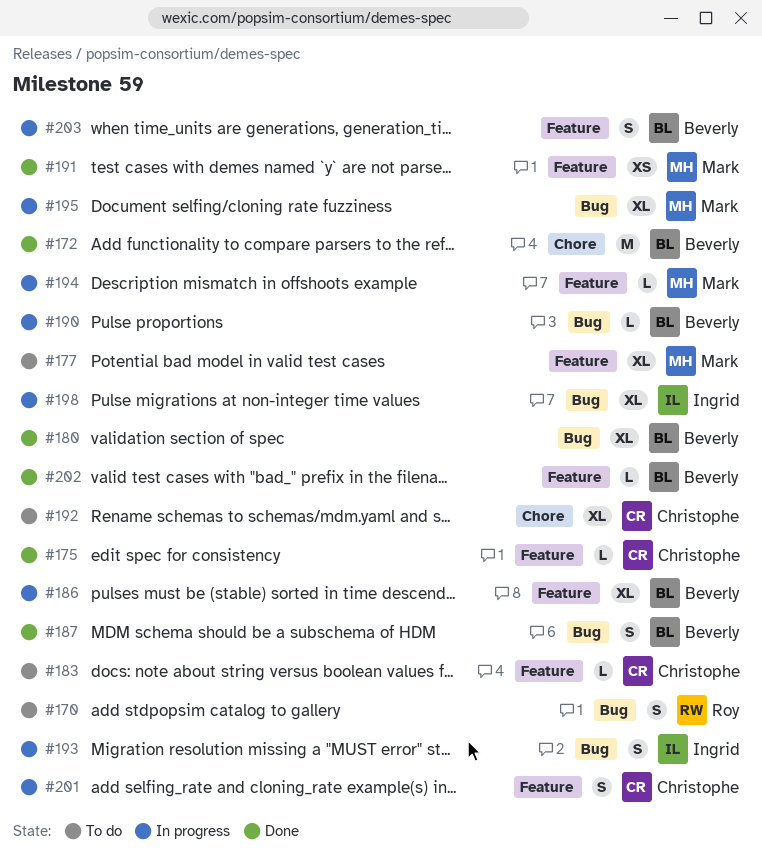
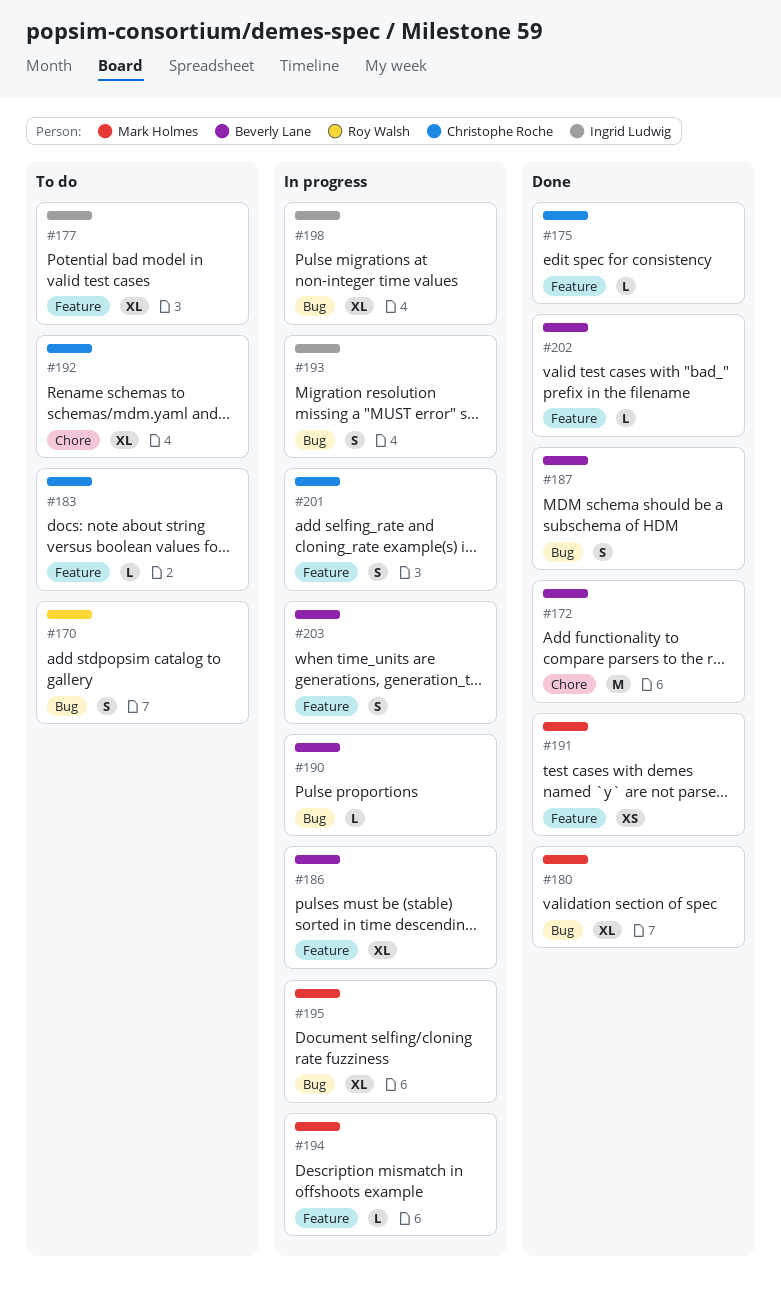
#177, owner: Mark Holmes -> Ingrid Ludwig
#180, owner: Beverly Lane -> Mark Holmes

